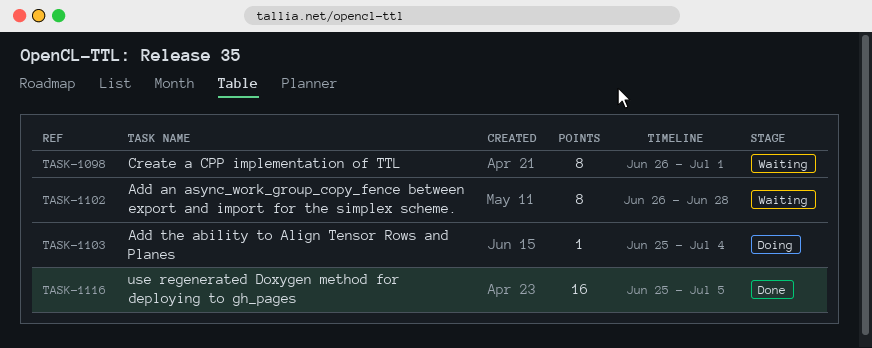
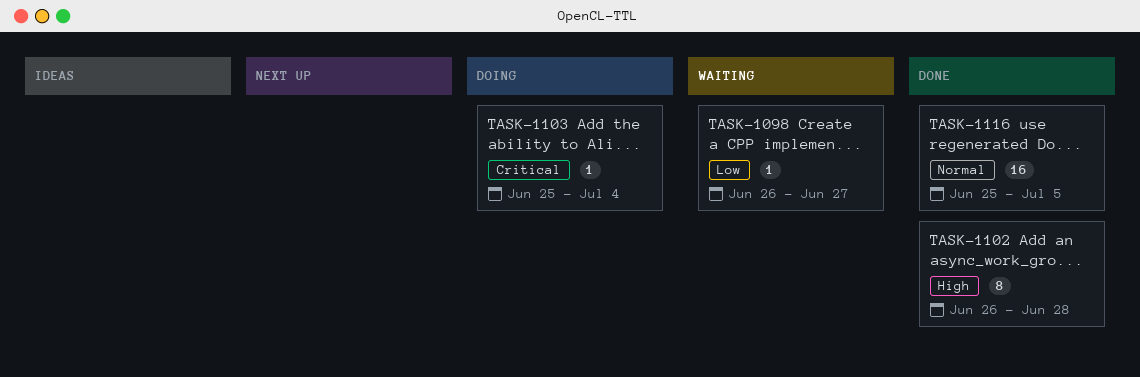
TASK-1098, estimate: 8 -> 1
TASK-1098, due: Jul 1 -> Jun 27
TASK-1102, status: Waiting -> Done

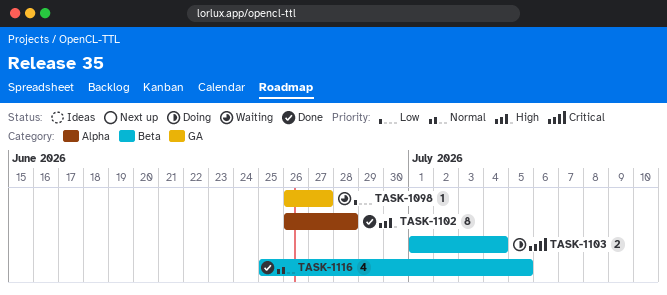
TASK-1103, estimate: 1 -> 2
TASK-1103, start: Jun 25 -> Jul 1
TASK-1116, estimate: 16 -> 4

